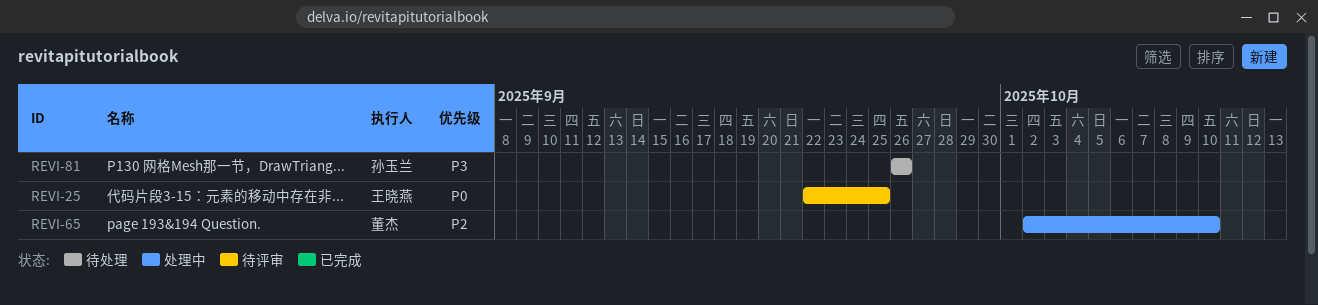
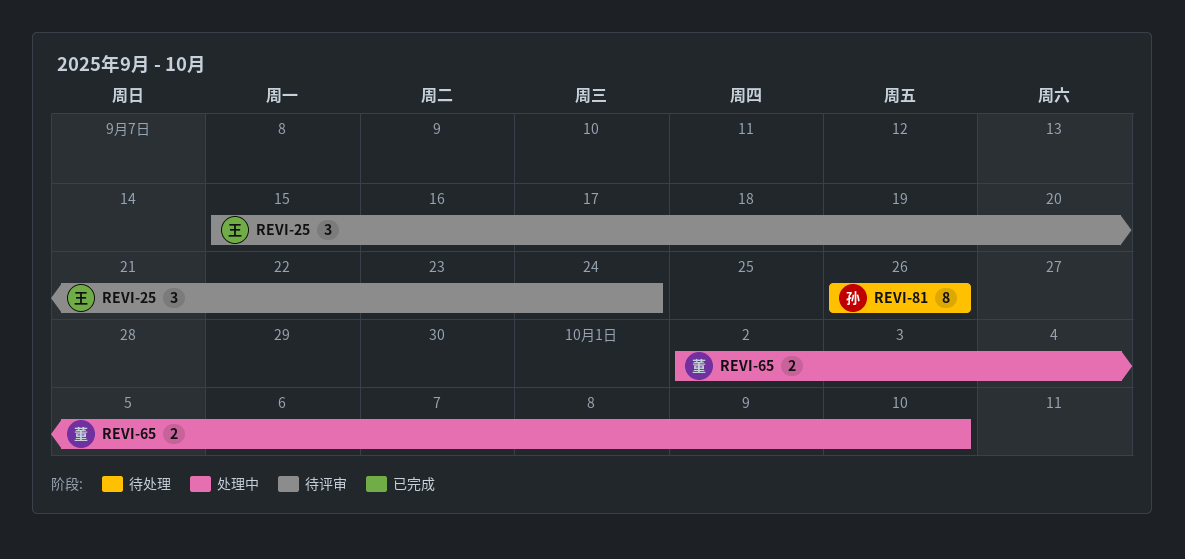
REVI-25, start: Sep 22 -> Sep 15
REVI-25, due: Sep 25 -> Sep 24

